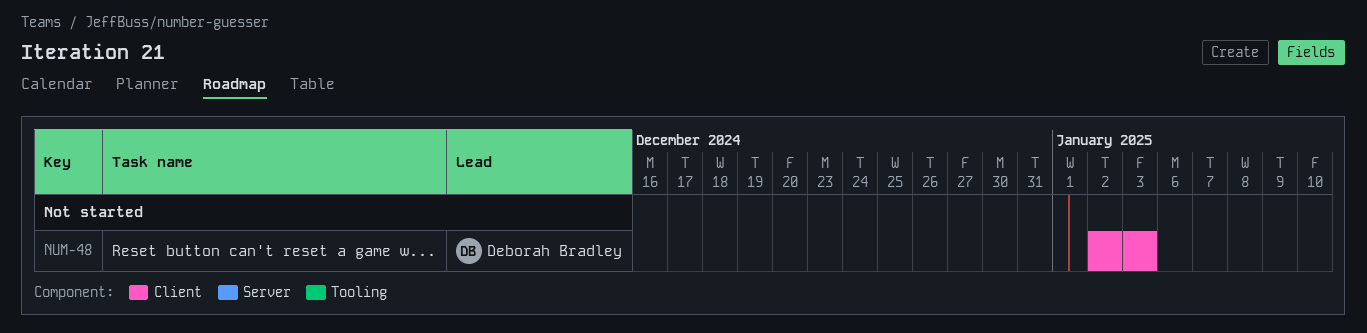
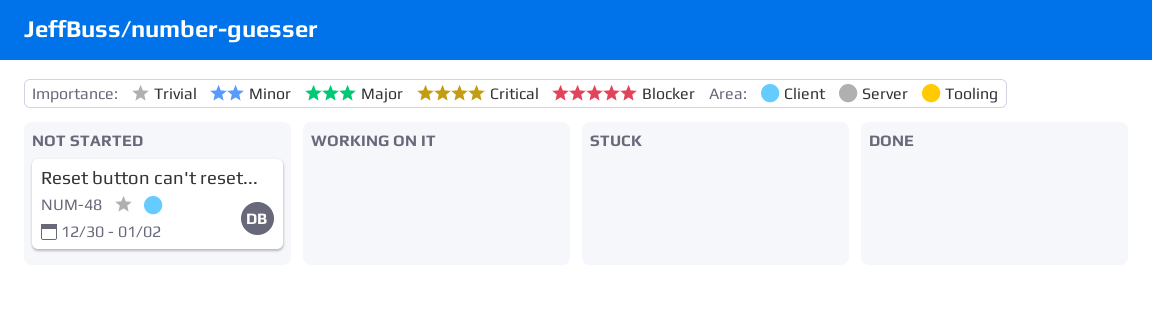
NUM-48, start: Jan 2 -> Dec 30
NUM-48, due: Jan 3 -> Jan 2

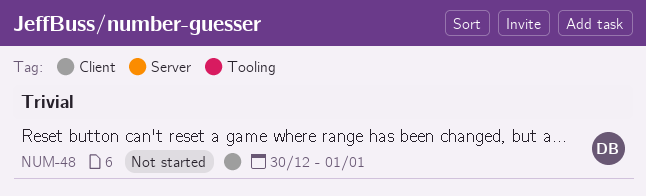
NUM-48, due: Jan 2 -> Jan 1

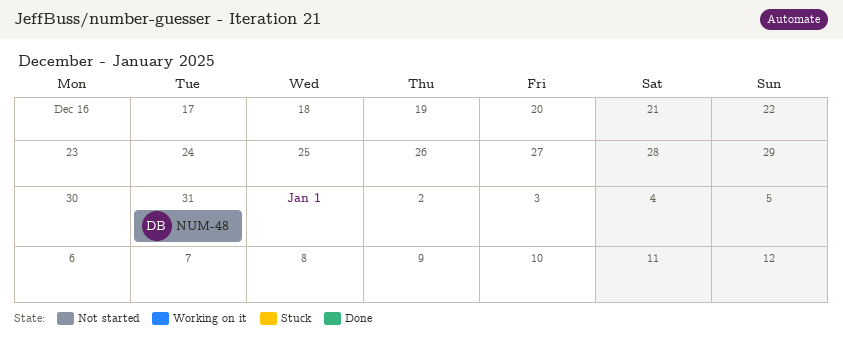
NUM-48, start: Dec 30 -> Dec 31
NUM-48, due: Jan 1 -> Dec 31

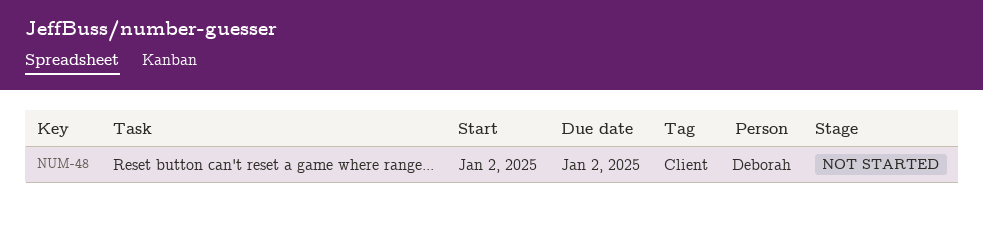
NUM-48, start: Dec 31 -> Jan 2
NUM-48, due: Dec 31 -> Jan 2

